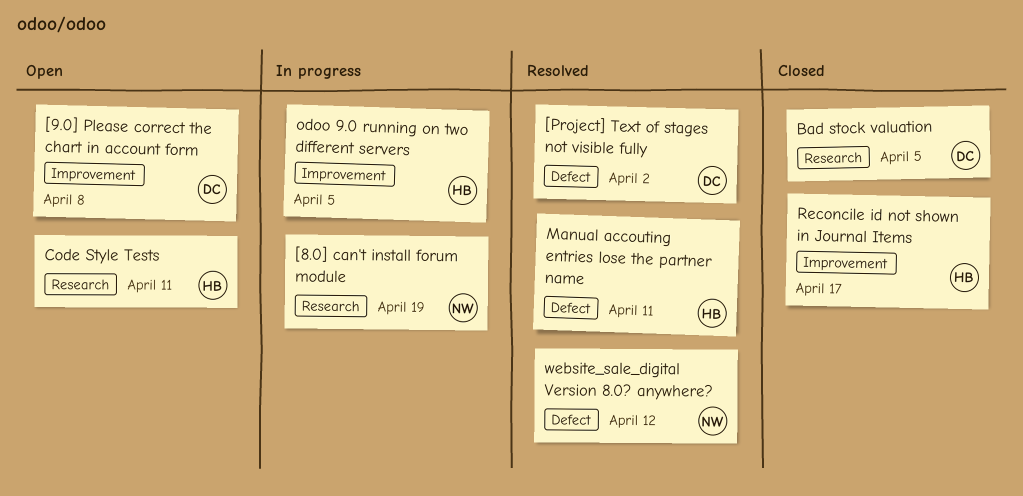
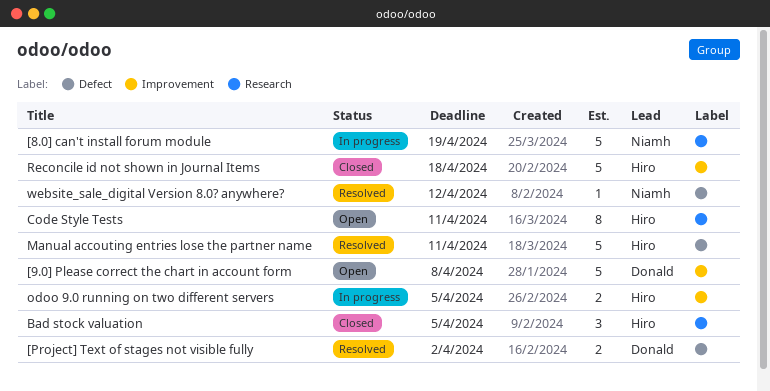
Bad stock valuation, owner: Donald -> Hiro
Reconcile id not shown in Journal Items, due: Apr 17 -> Apr 18

